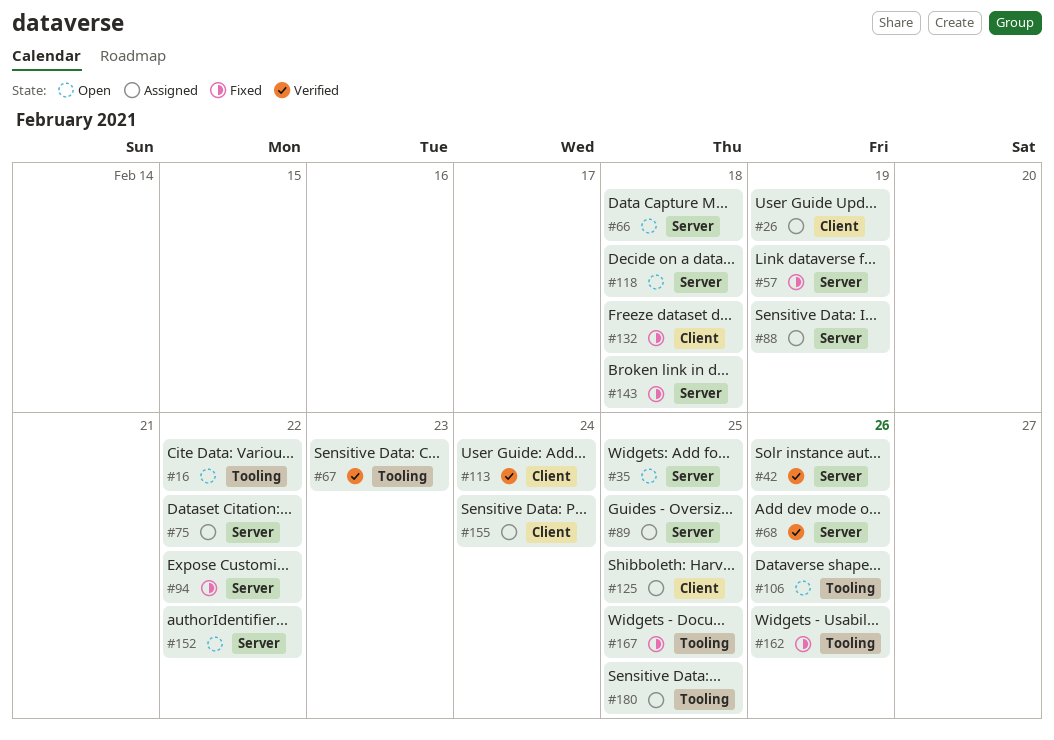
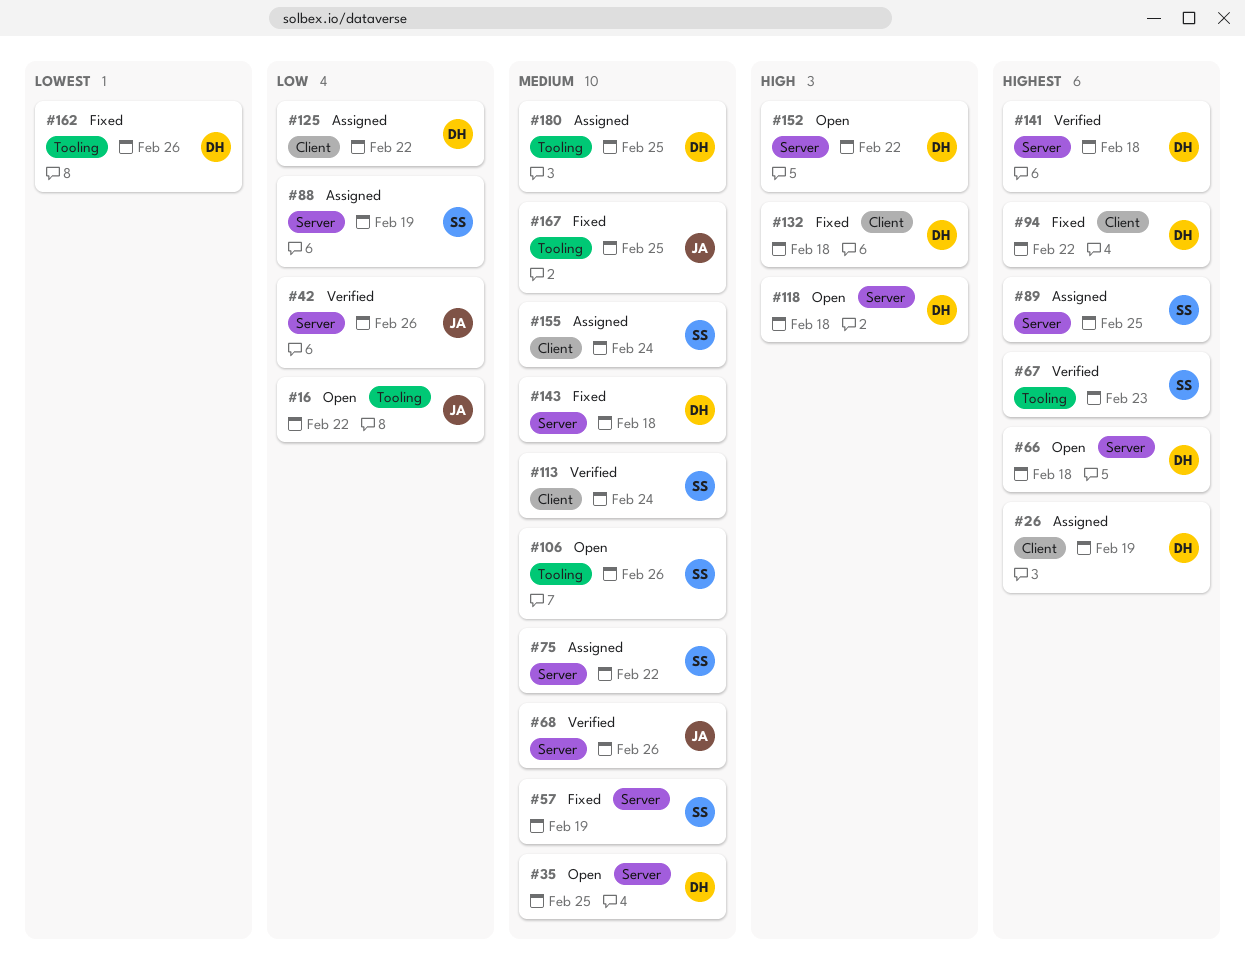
#94, label: Server -> Client
#125, due: Feb 25 -> Feb 22
#141: none -> present

